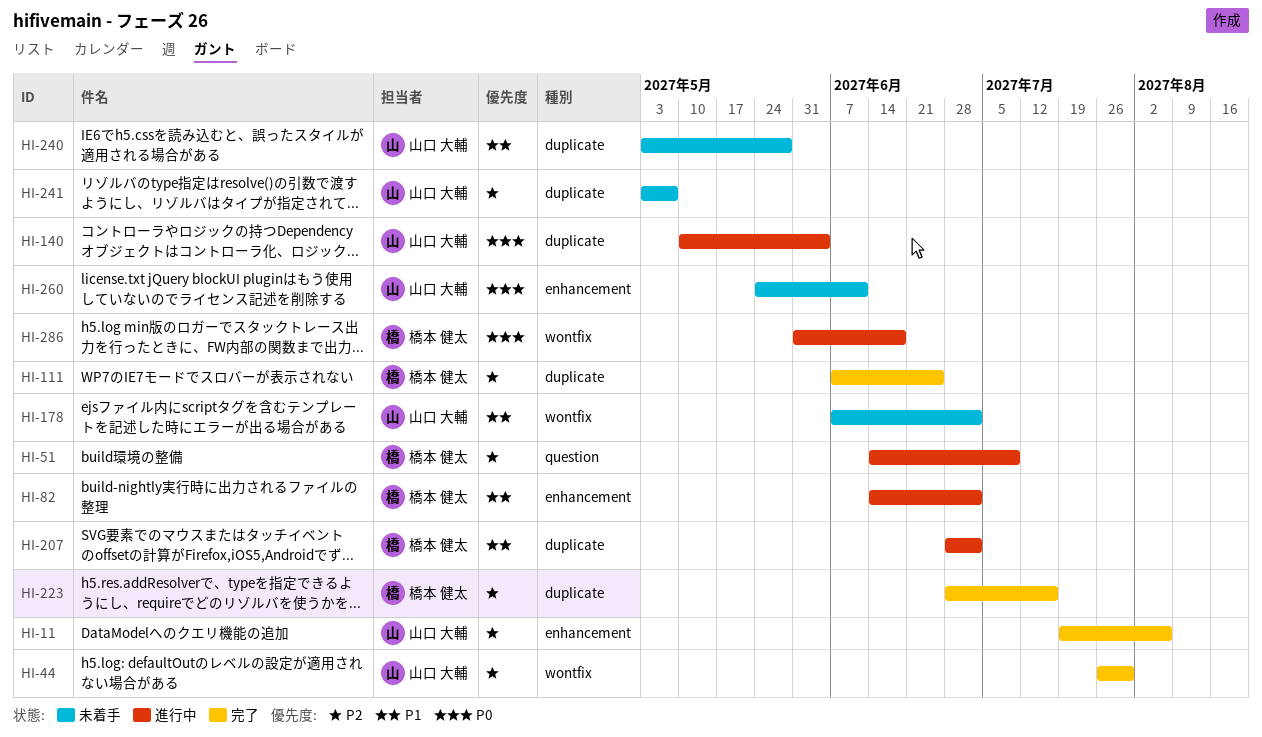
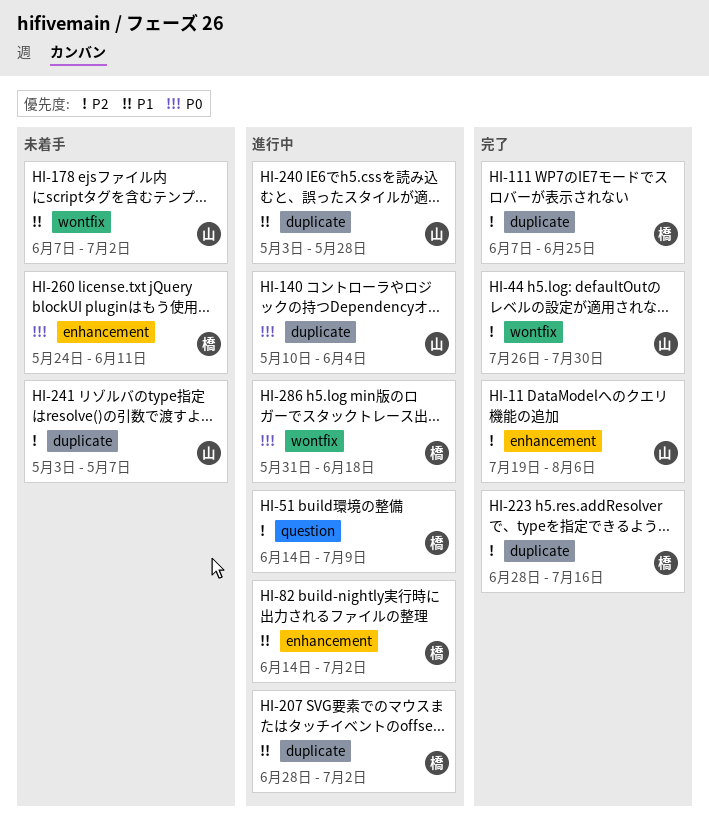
HI-240, status: 未着手 -> 進行中
HI-260, owner: 山口 大輔 -> 橋本 健太

